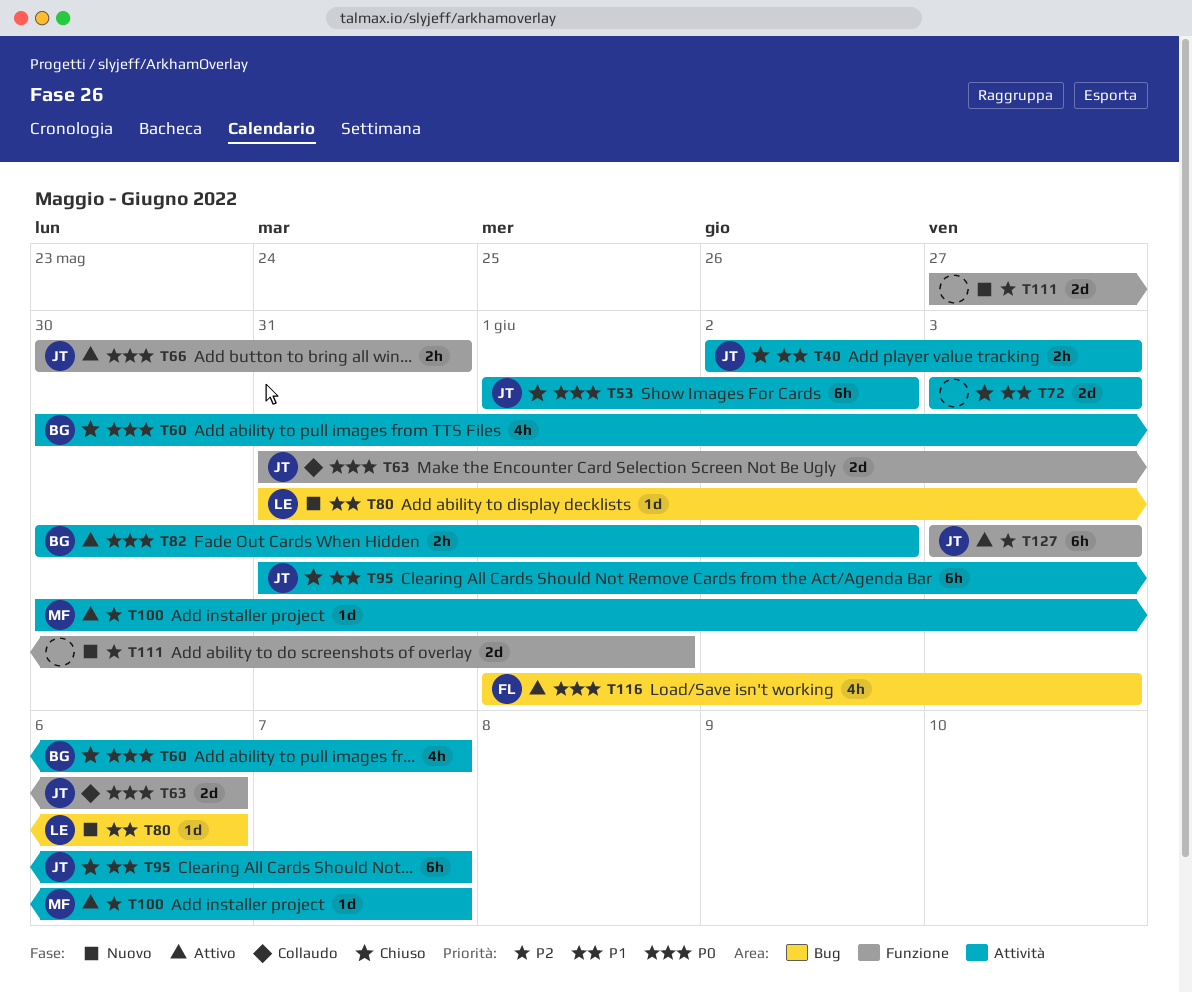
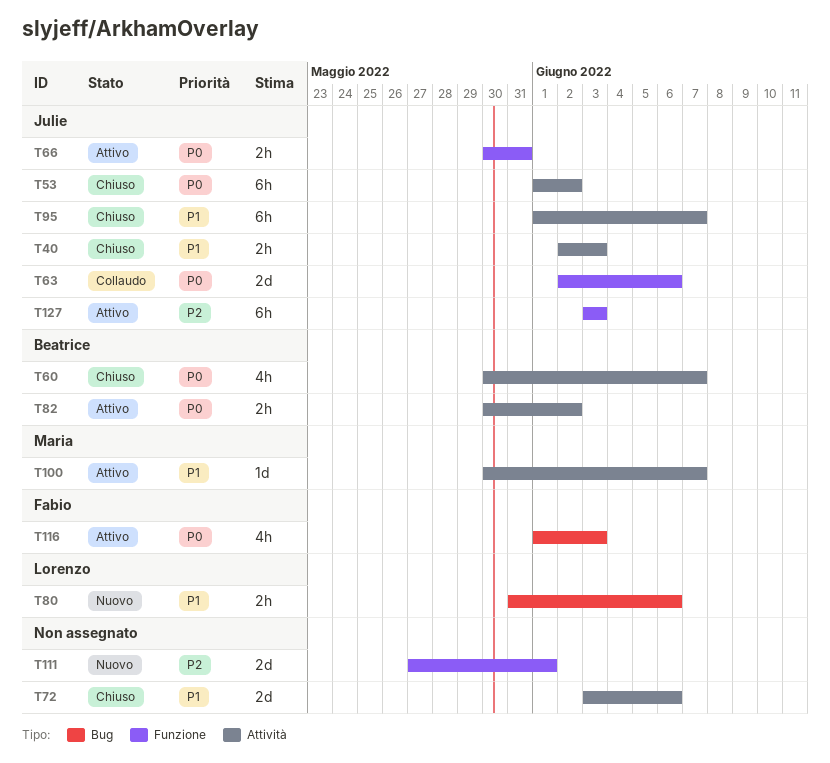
T63, start: May 31 -> Jun 2
T72, due: Jun 3 -> Jun 6
T80, estimate: 1d -> 2h
T95, start: May 31 -> Jun 1
T100, priority: P2 -> P1

